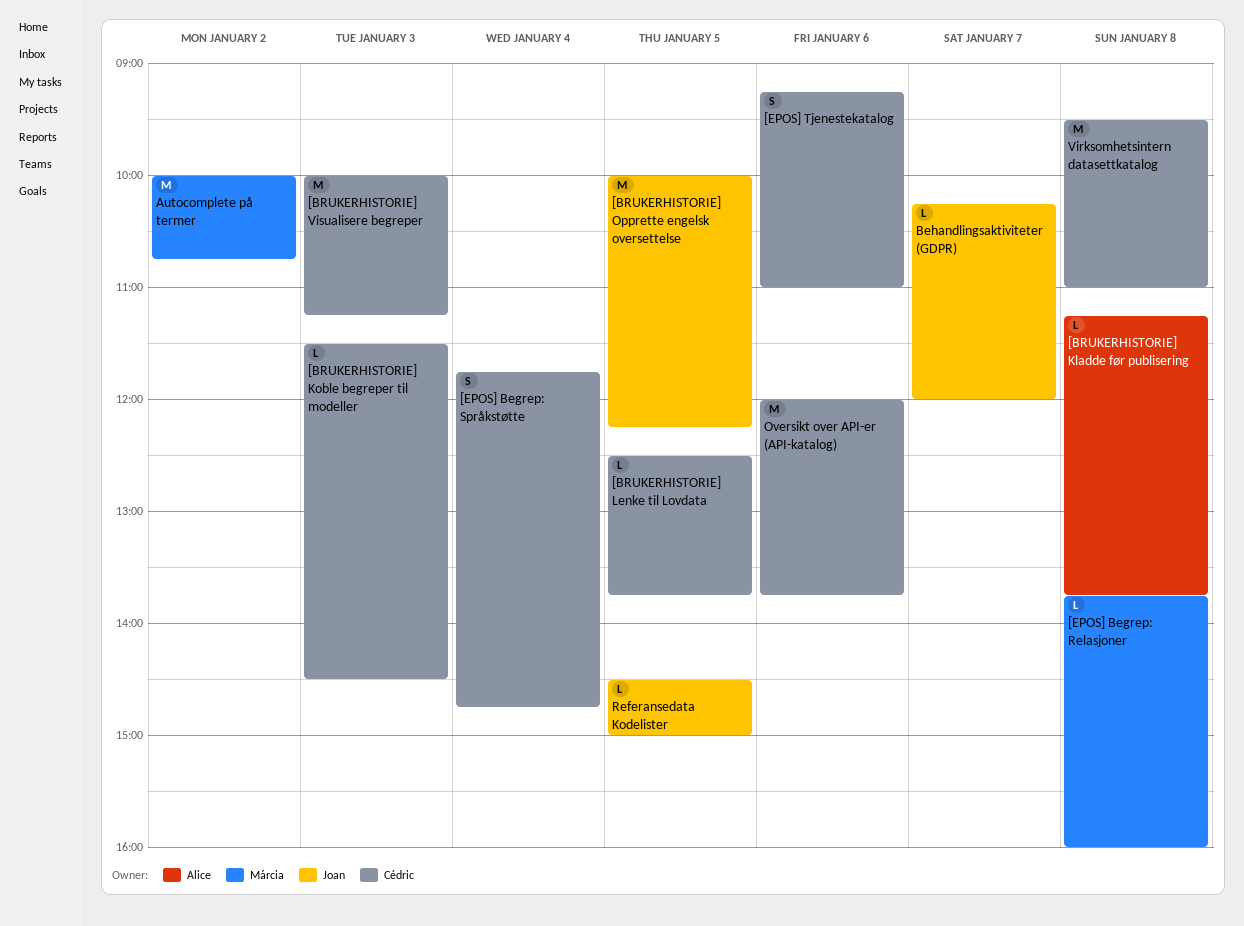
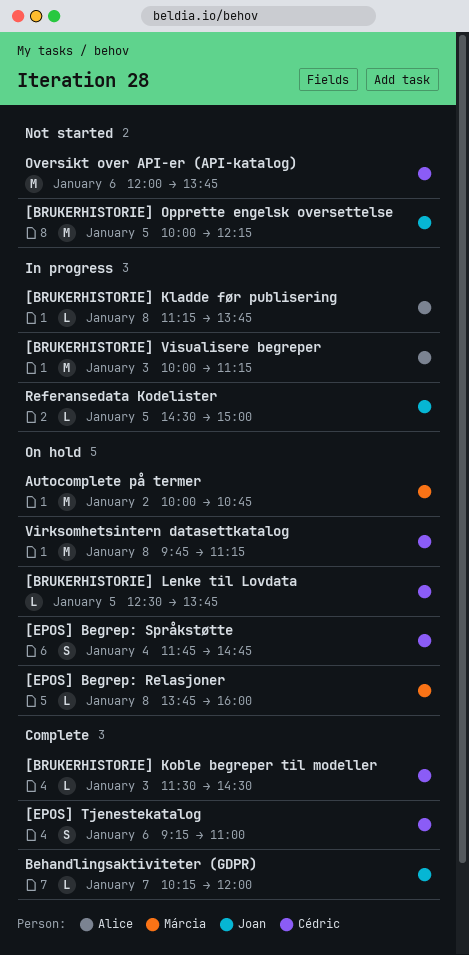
[BRUKERHISTORIE] Visualisere begreper, owner: Cédric -> Alice
Virksomhetsintern datasettkatalog, begins: 09:30 -> 09:45
Virksomhetsintern datasettkatalog, ends: 11:00 -> 11:15

